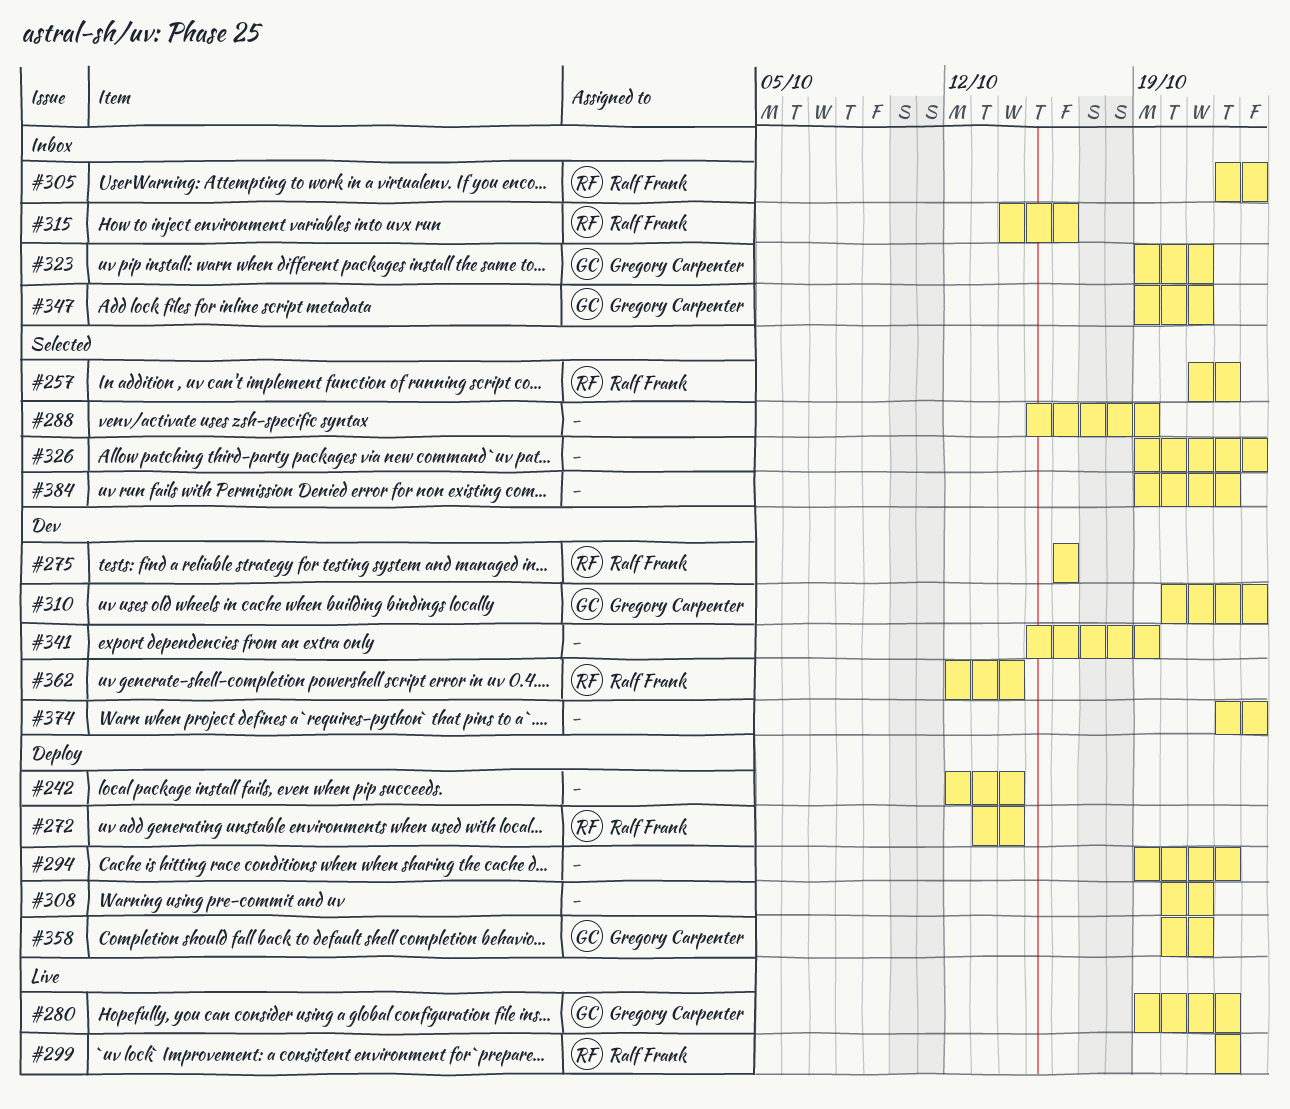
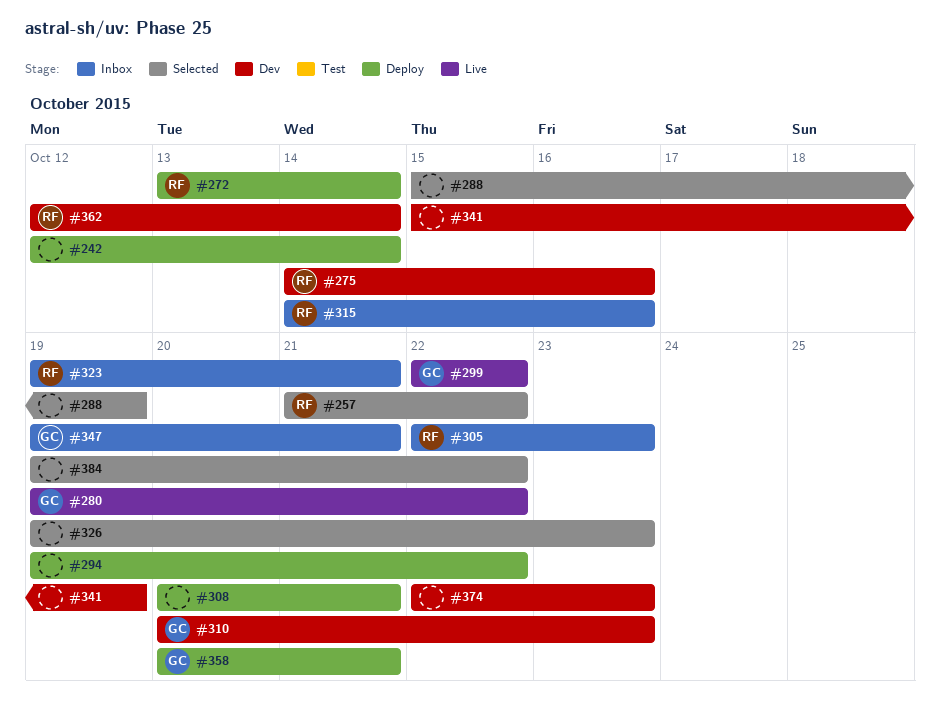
#275, start: Oct 16 -> Oct 14
#299, owner: Ralf Frank -> Gregory Carpenter
#323, owner: Gregory Carpenter -> Ralf Frank

